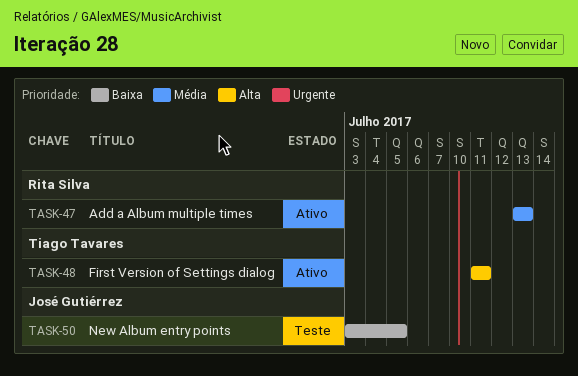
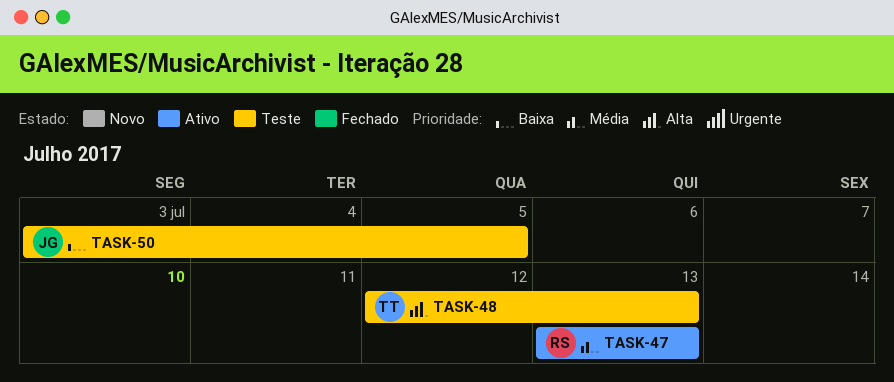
TASK-48, status: Ativo -> Teste
TASK-48, start: Jul 11 -> Jul 12
TASK-48, due: Jul 11 -> Jul 13

